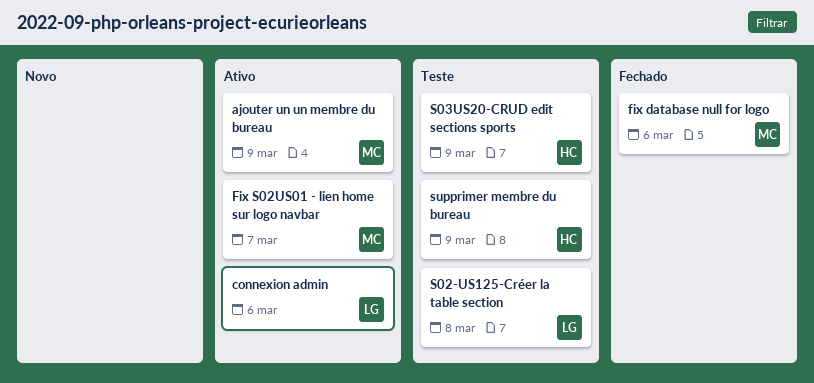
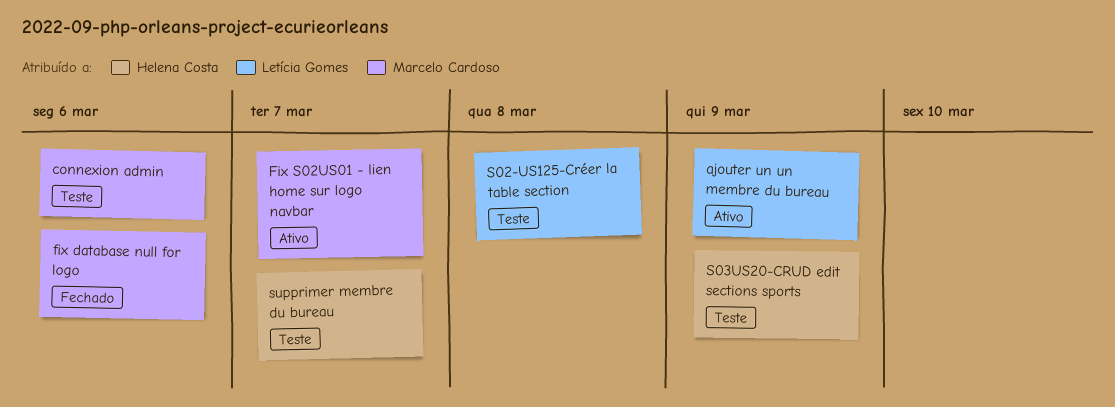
ajouter un un membre du bureau, owner: Marcelo Cardoso -> Letícia Gomes
connexion admin, status: Ativo -> Teste
connexion admin, owner: Letícia Gomes -> Marcelo Cardoso
supprimer membre du bureau, due: Mar 9 -> Mar 7

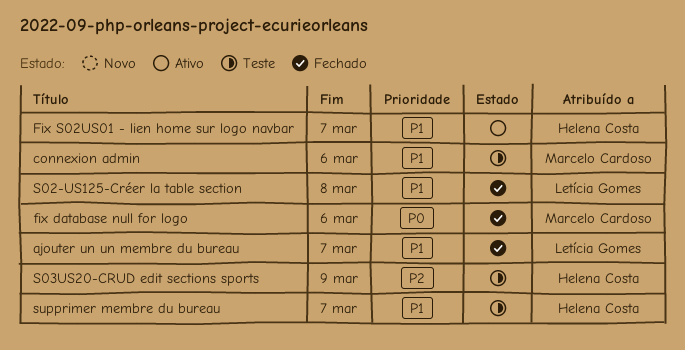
ajouter un un membre du bureau, status: Ativo -> Fechado
ajouter un un membre du bureau, due: Mar 9 -> Mar 7
Fix S02US01 - lien home sur logo navbar, owner: Marcelo Cardoso -> Helena Costa
S02-US125-Créer la table section, status: Teste -> Fechado

